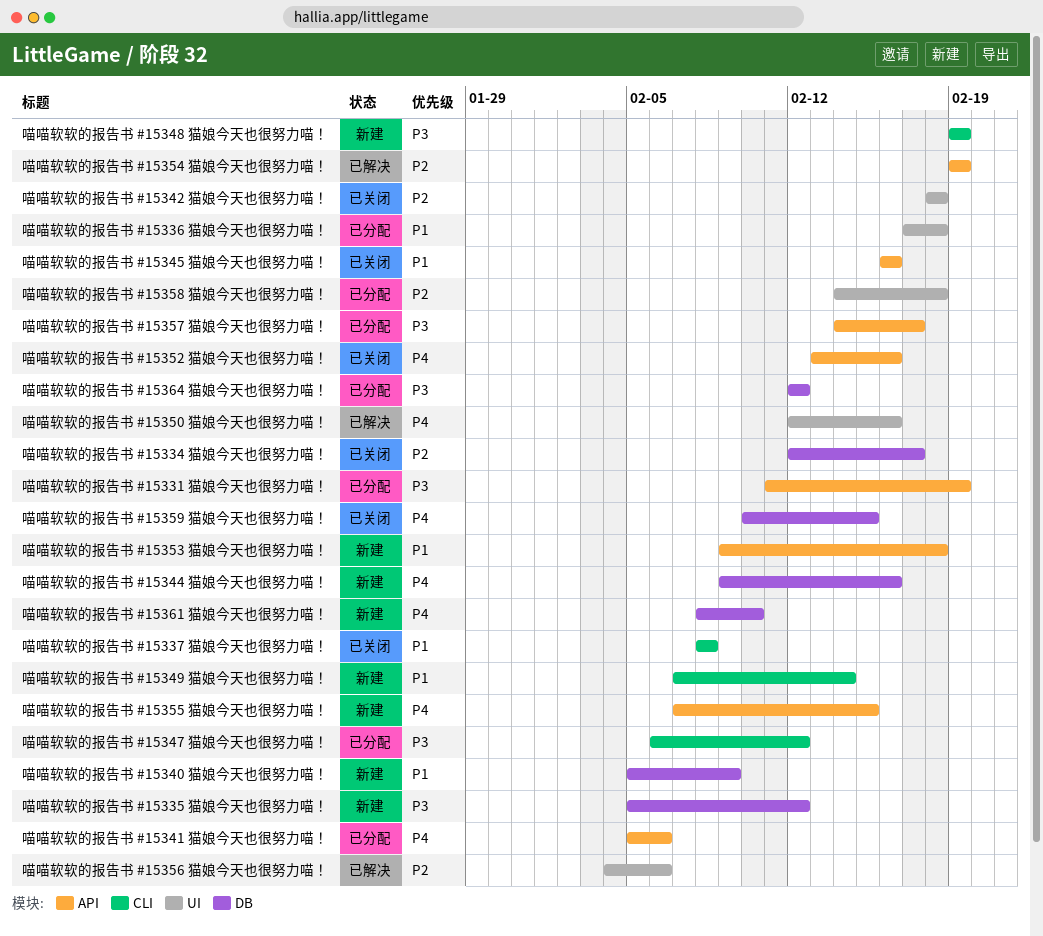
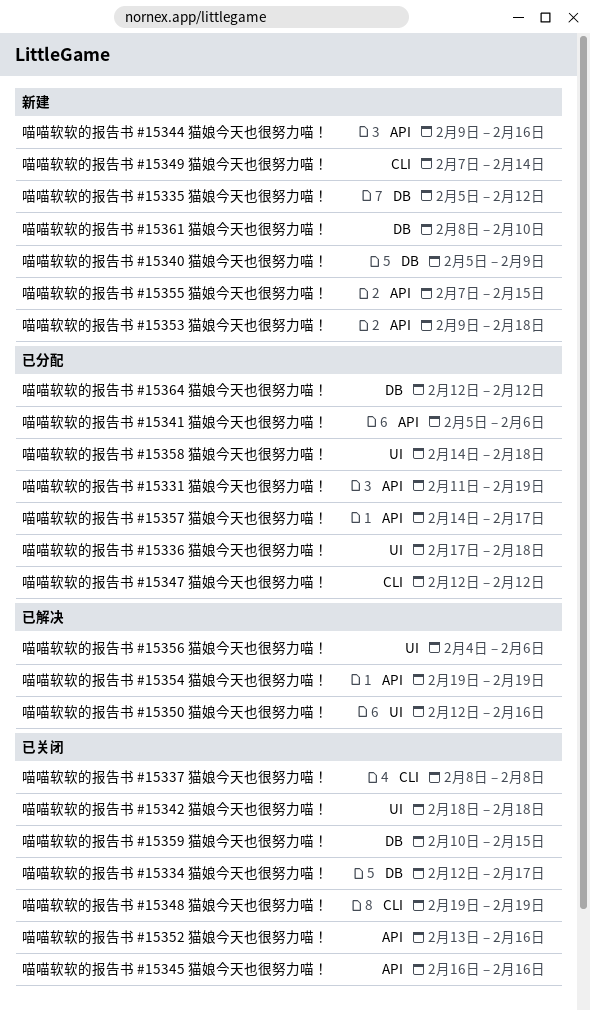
喵喵软软的报告书 #15344 猫娘今天也很努力喵！, label: DB -> API
喵喵软软的报告书 #15347 猫娘今天也很努力喵！, start: Feb 6 -> Feb 12
喵喵软软的报告书 #15348 猫娘今天也很努力喵！, status: 新建 -> 已关闭

